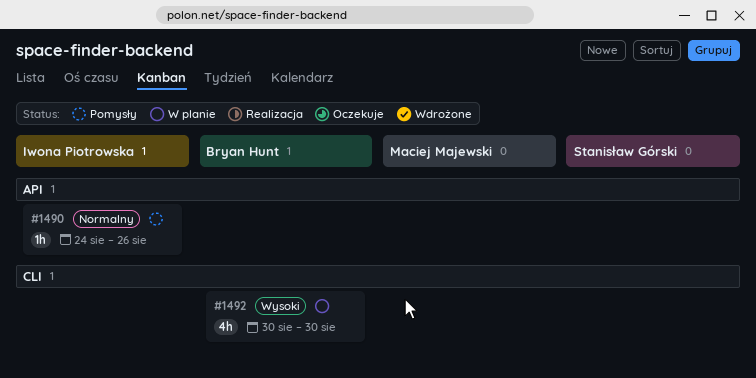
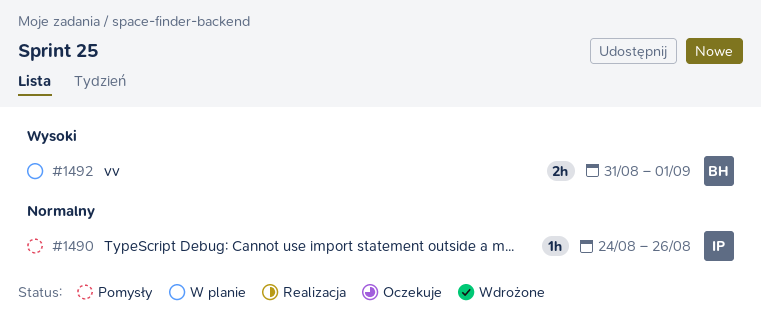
#1492, estimate: 4h -> 2h
#1492, start: Aug 30 -> Aug 31
#1492, due: Aug 30 -> Sep 1

